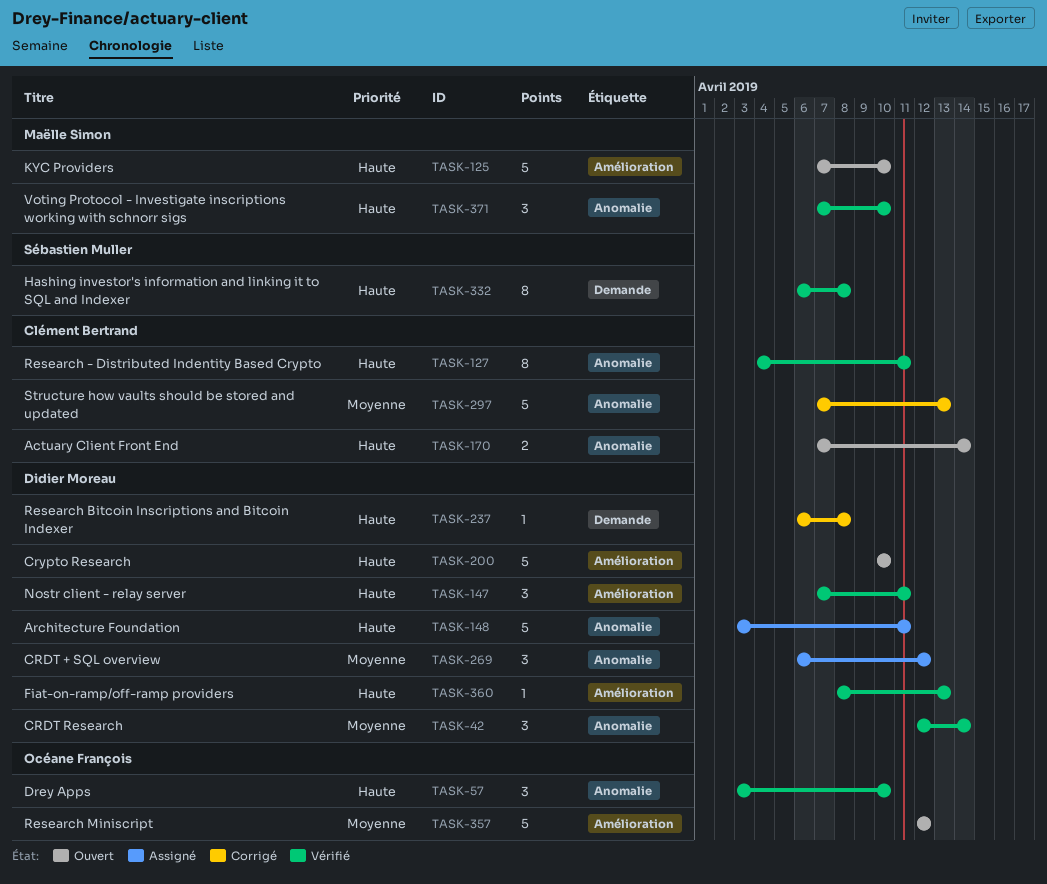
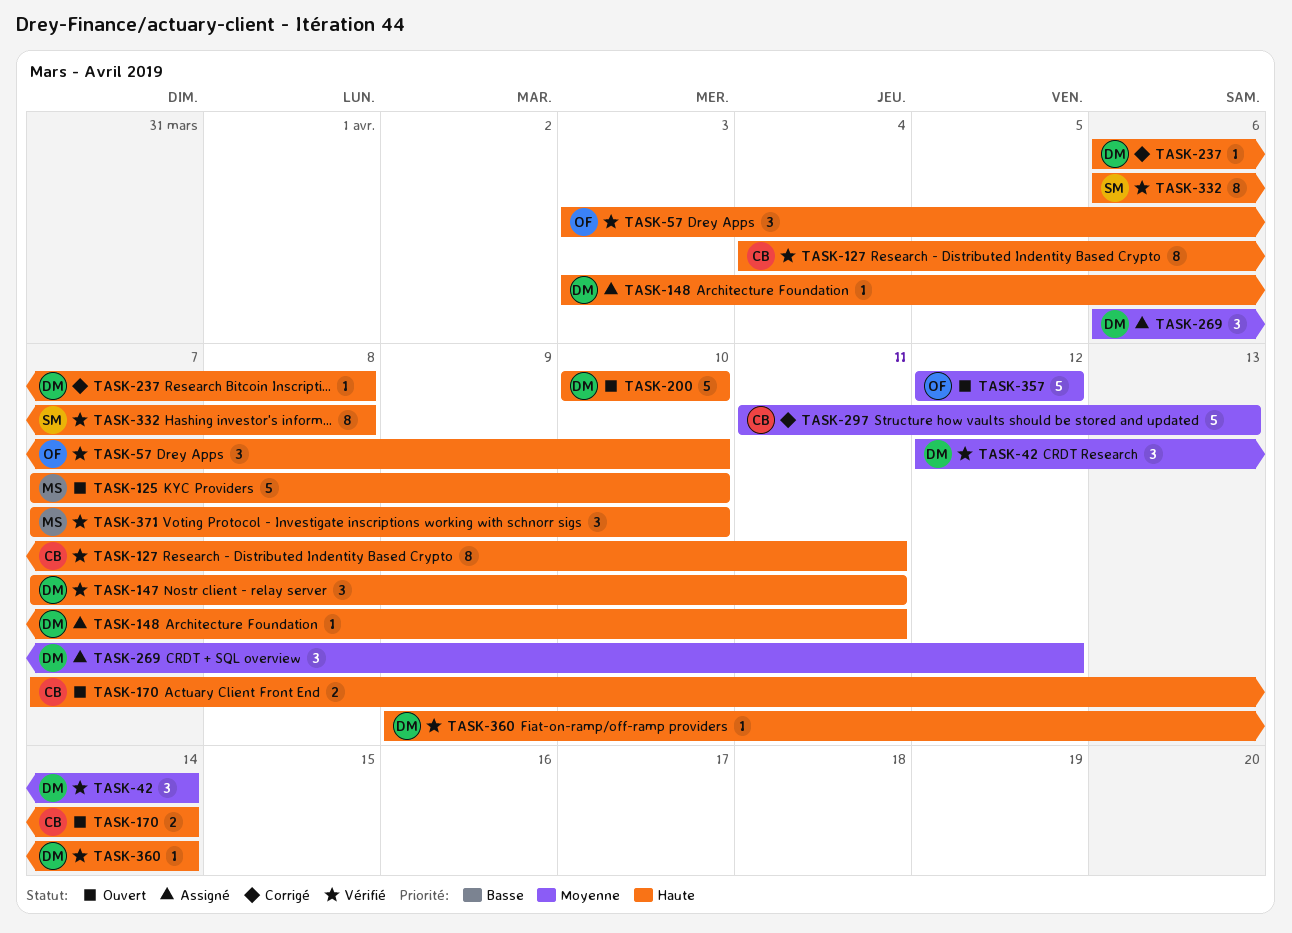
TASK-148, estimate: 5 -> 1
TASK-297, start: Apr 7 -> Apr 11
TASK-360, start: Apr 8 -> Apr 9
TASK-360, due: Apr 13 -> Apr 14

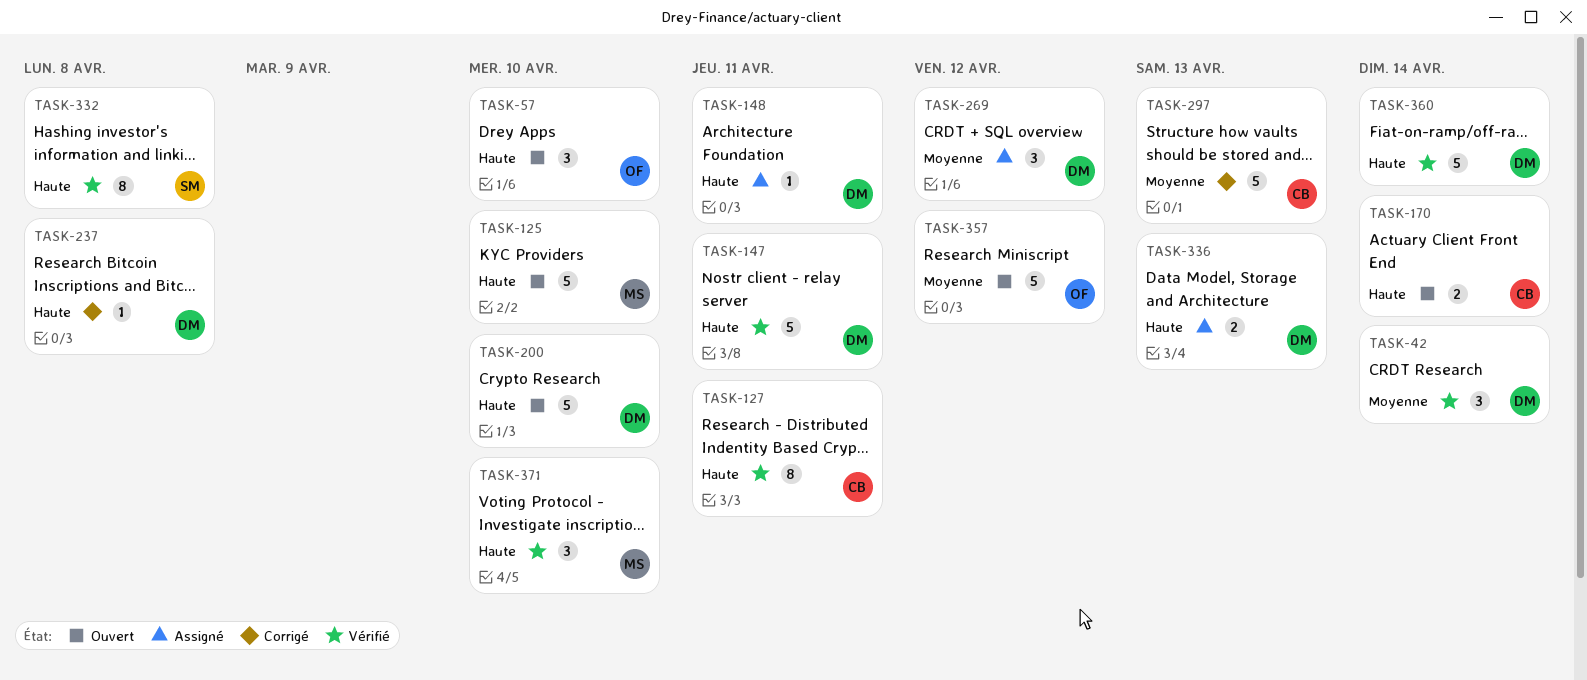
TASK-57, status: Vérifié -> Ouvert
TASK-147, estimate: 3 -> 5
TASK-336: none -> present
TASK-360, estimate: 1 -> 5

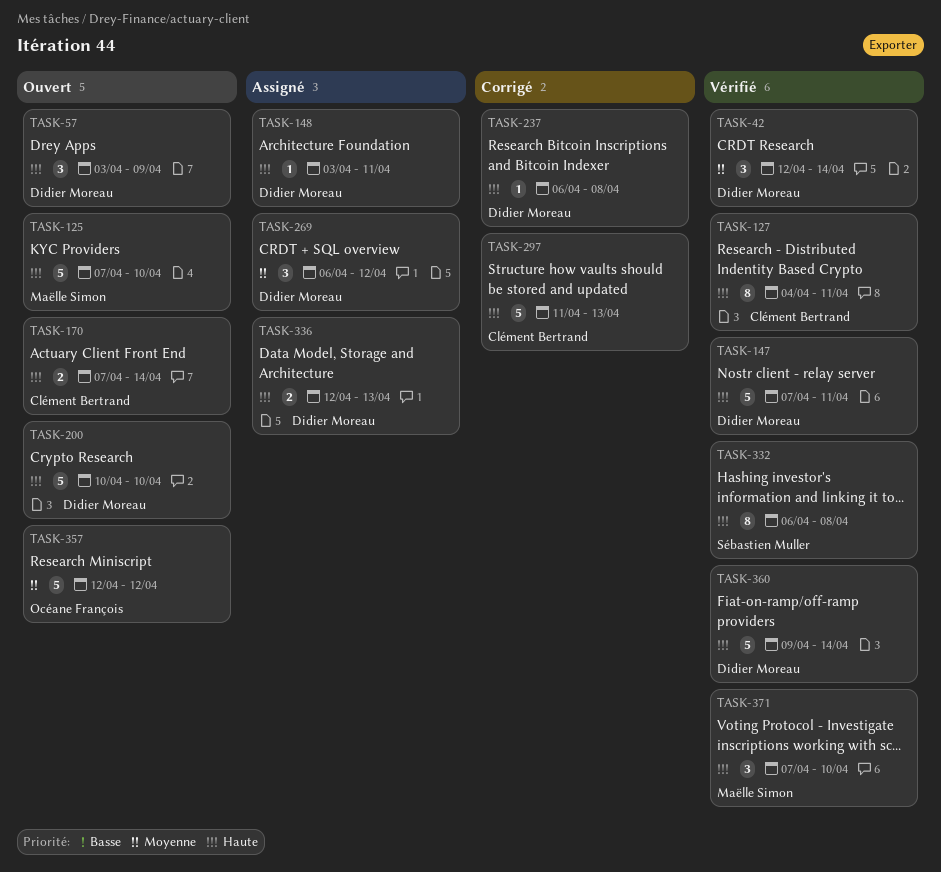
TASK-57, owner: Océane François -> Didier Moreau
TASK-57, due: Apr 10 -> Apr 9
TASK-297, priority: Moyenne -> Haute

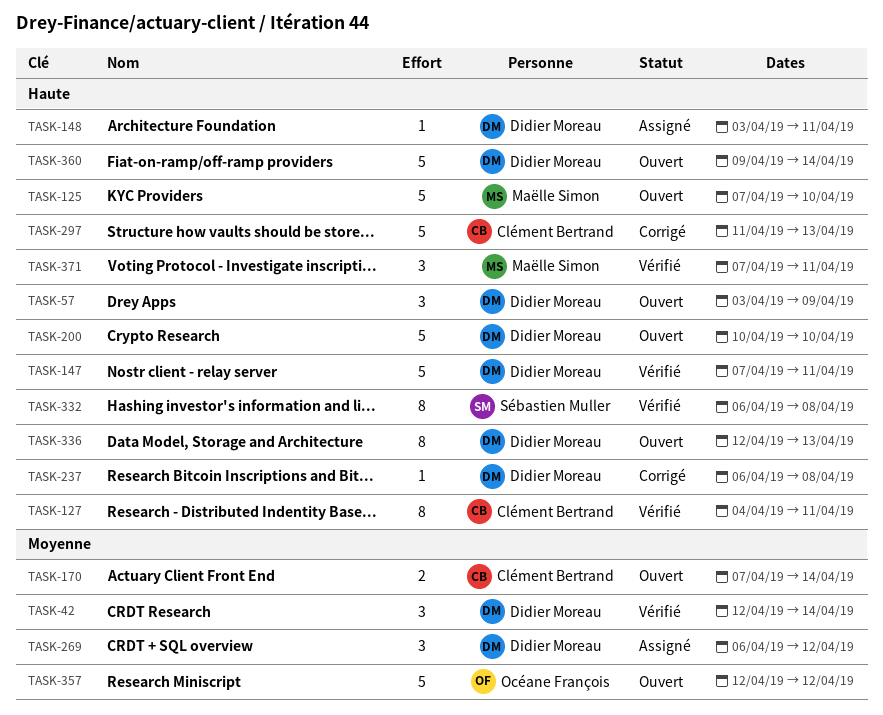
TASK-170, priority: Haute -> Moyenne
TASK-336, status: Assigné -> Ouvert
TASK-336, estimate: 2 -> 8
TASK-360, status: Vérifié -> Ouvert
TASK-371, due: Apr 10 -> Apr 11

